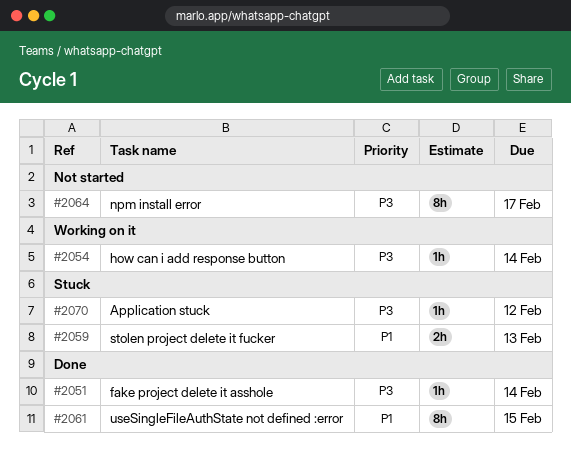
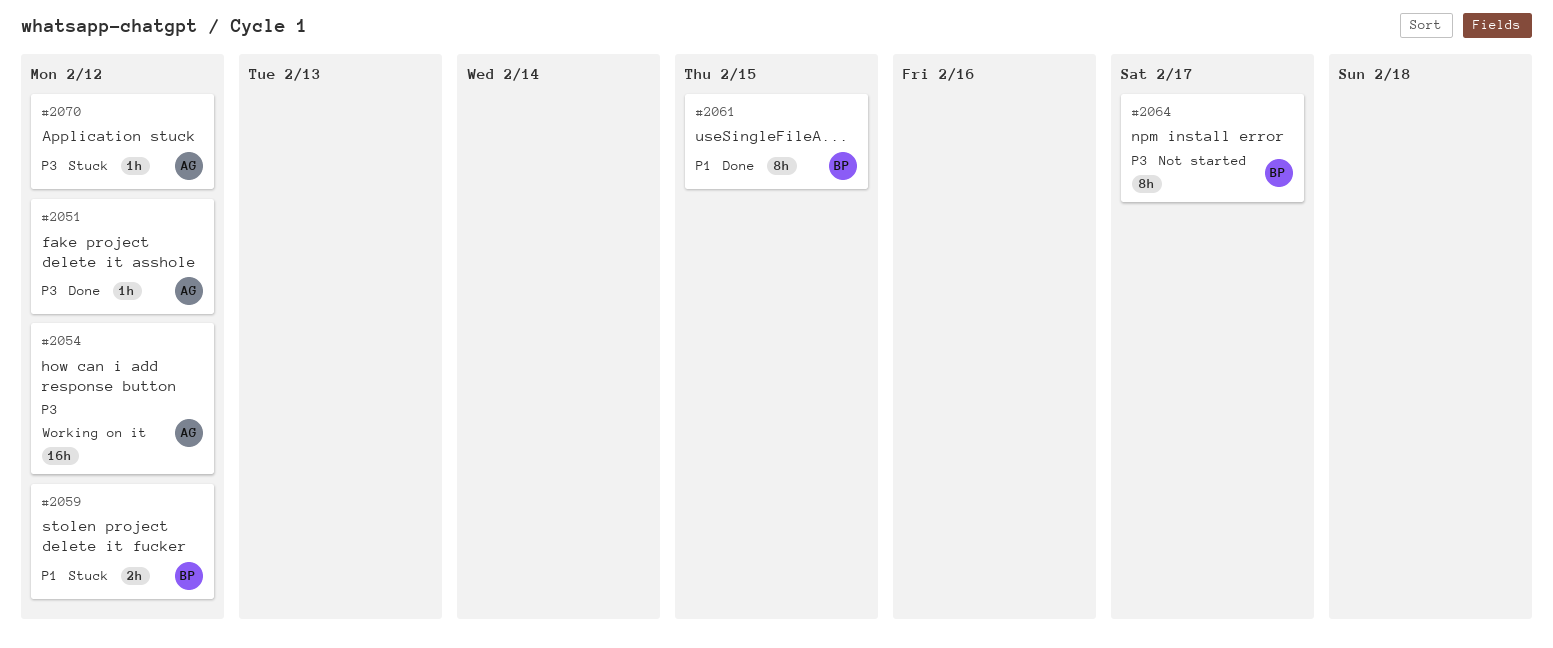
#2051, due: Feb 14 -> Feb 12
#2054, estimate: 1h -> 16h
#2054, due: Feb 14 -> Feb 12
#2059, due: Feb 13 -> Feb 12

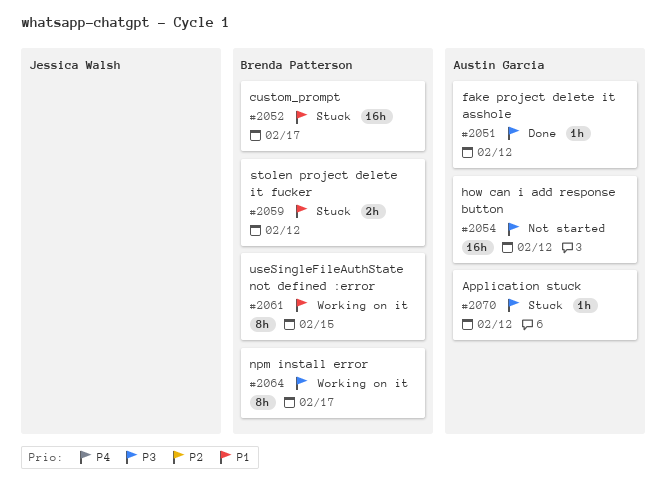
#2052: none -> present
#2054, status: Working on it -> Not started
#2061, status: Done -> Working on it
#2064, status: Not started -> Working on it

